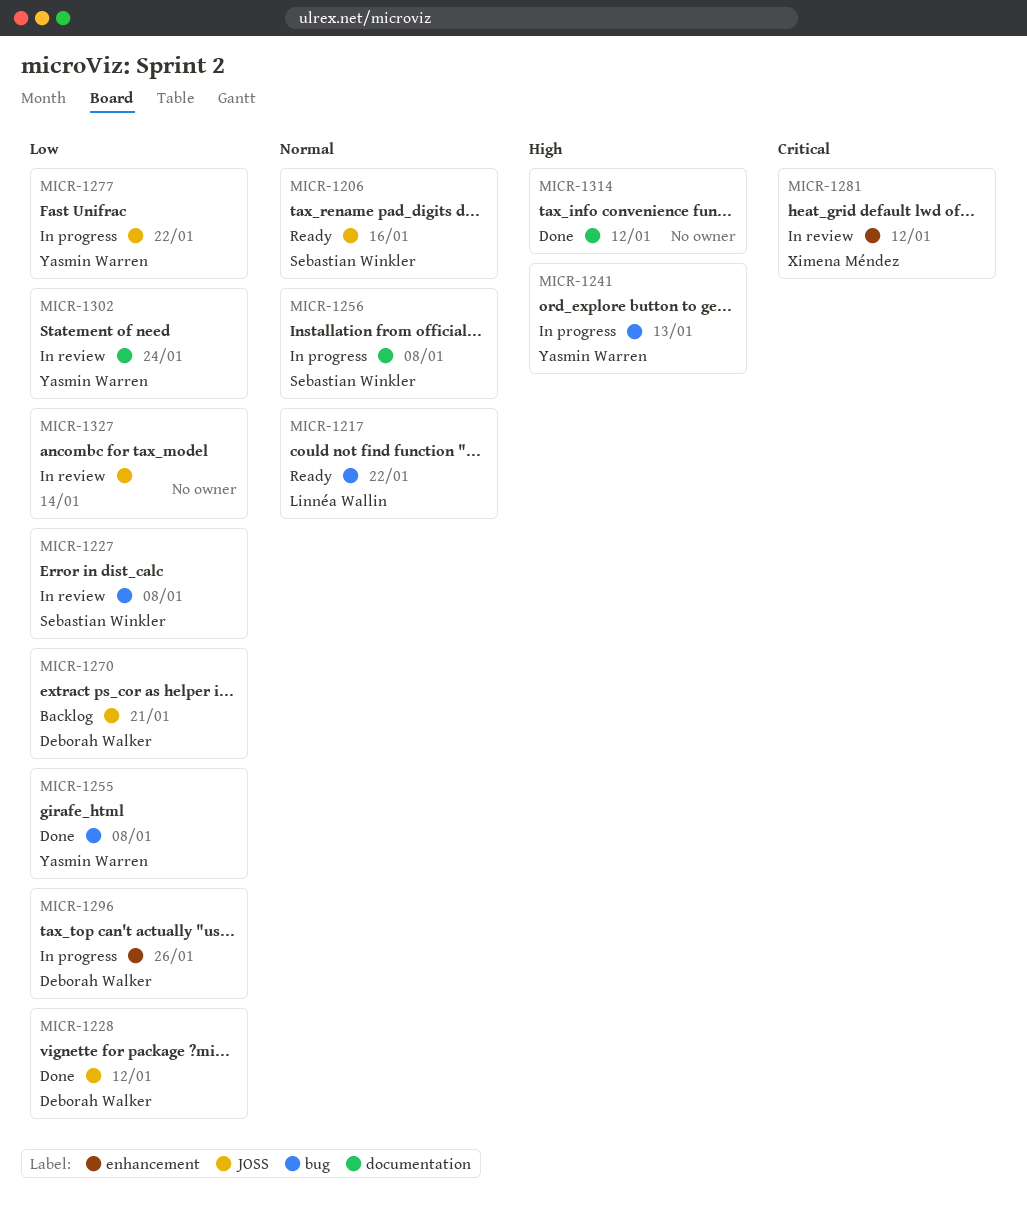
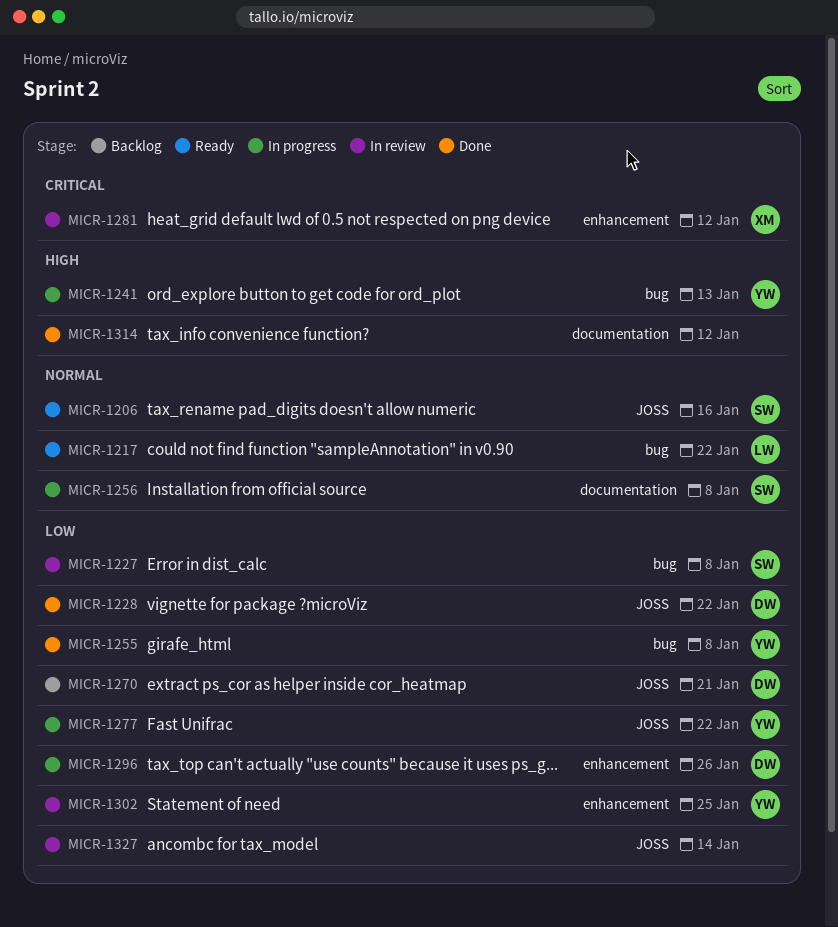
MICR-1228, due: Jan 12 -> Jan 22
MICR-1302, label: documentation -> enhancement
MICR-1302, due: Jan 24 -> Jan 25

